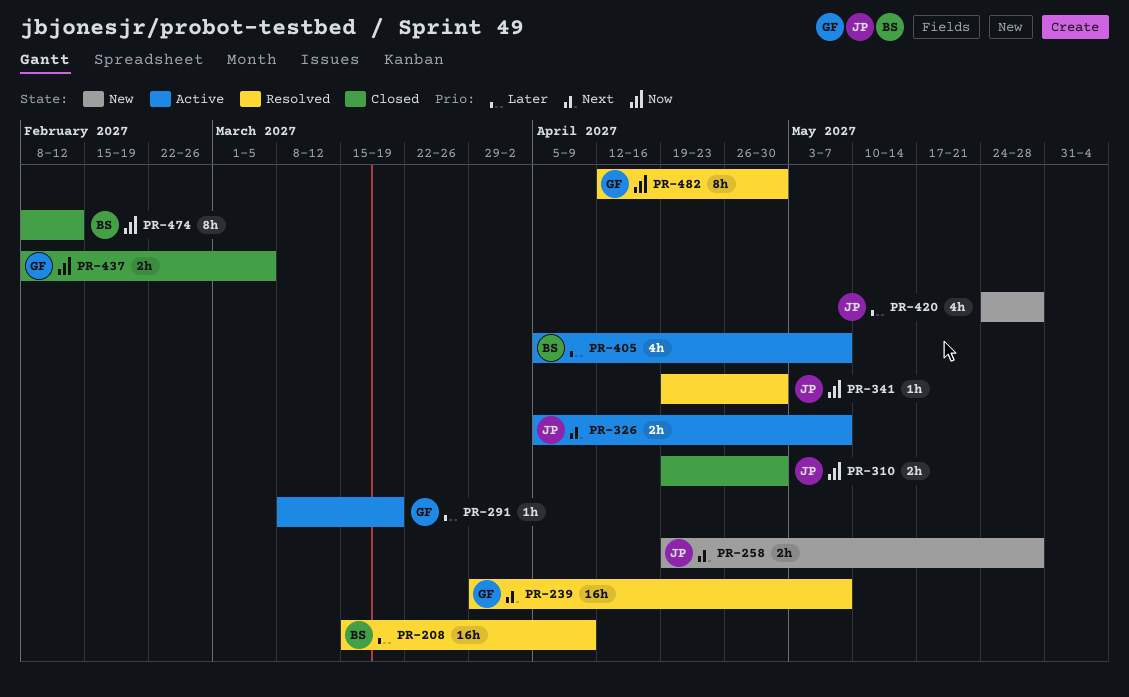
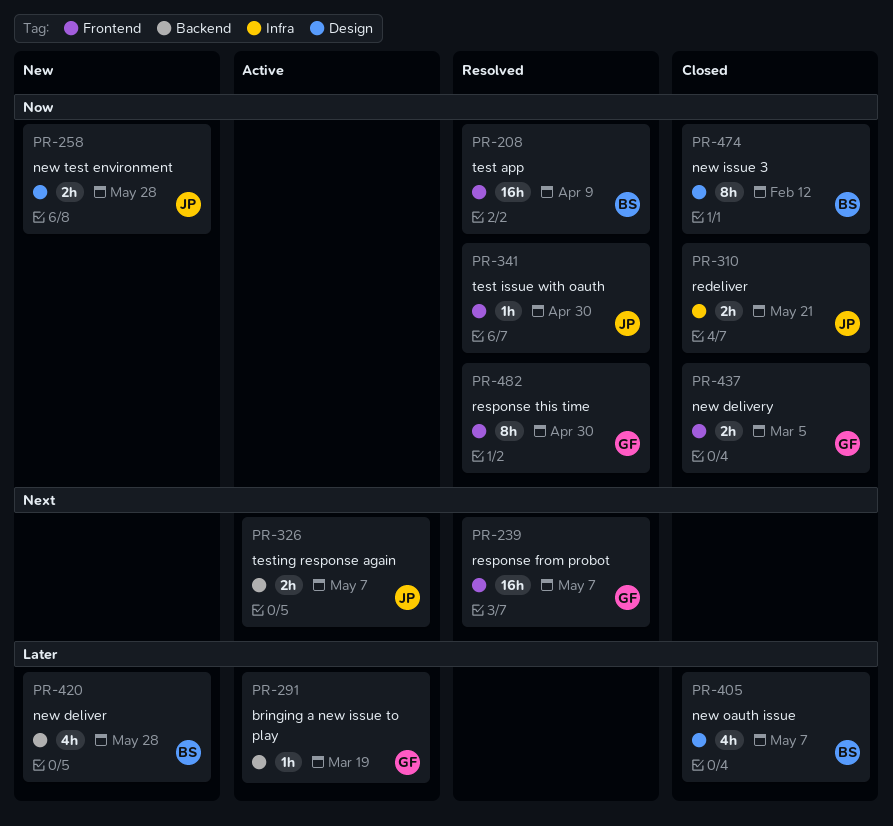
PR-208, priority: Later -> Now
PR-258, priority: Next -> Now
PR-310, due: Apr 30 -> May 21
PR-405, status: Active -> Closed
PR-420, owner: JP -> BS

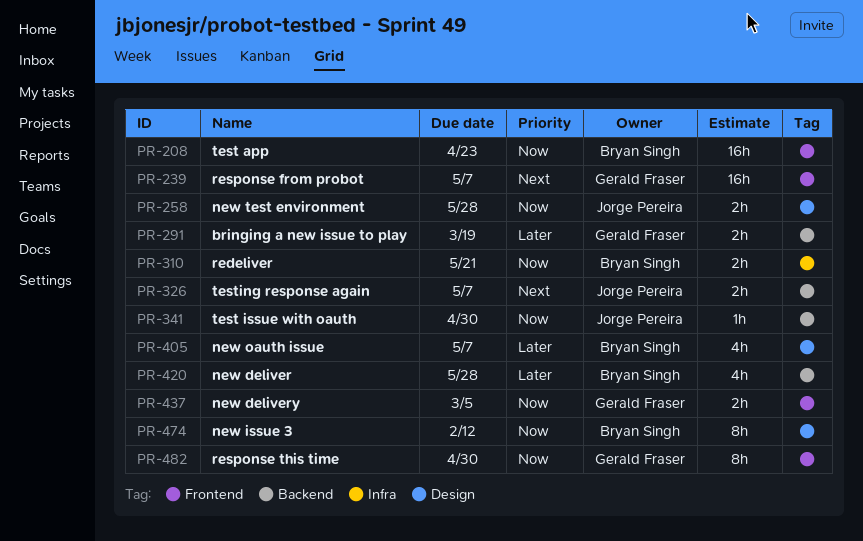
PR-208, due: Apr 9 -> Apr 23
PR-291, estimate: 1h -> 2h
PR-310, owner: Jorge Pereira -> Bryan Singh
PR-341, label: Frontend -> Backend

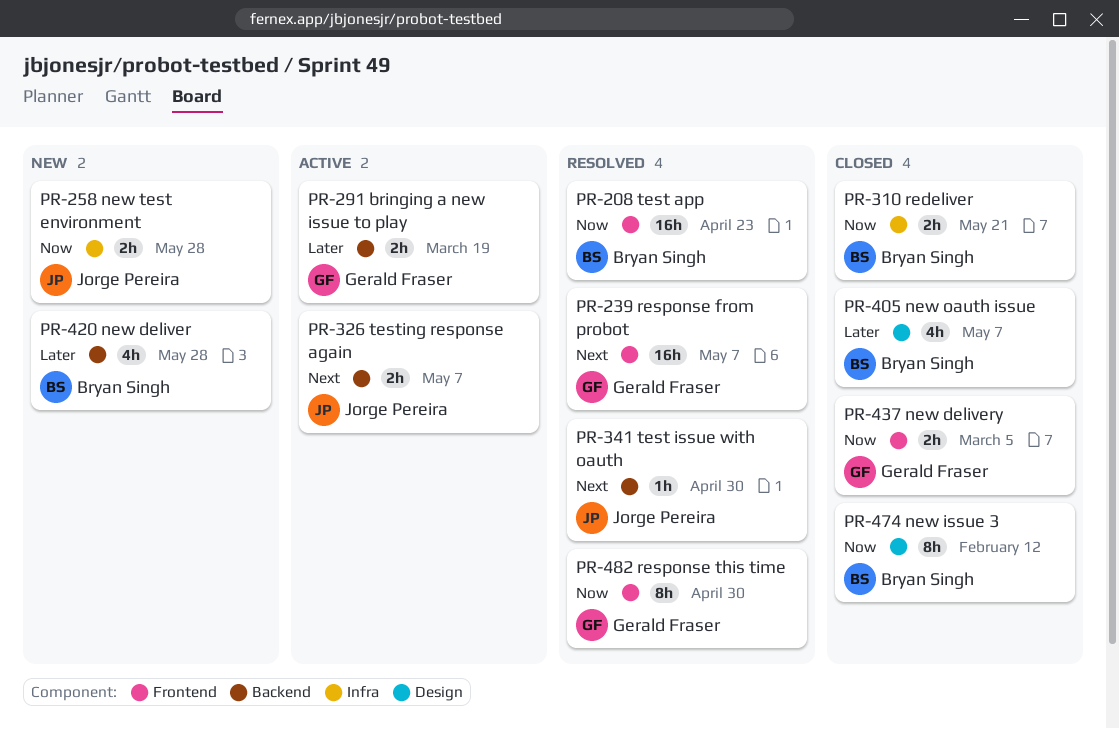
PR-258, label: Design -> Infra
PR-341, priority: Now -> Next

